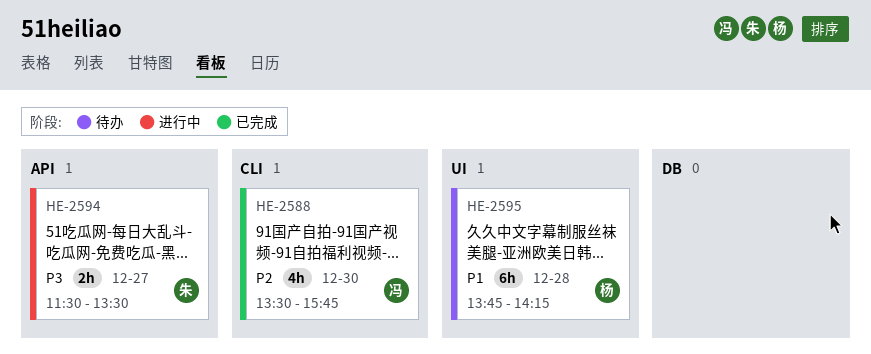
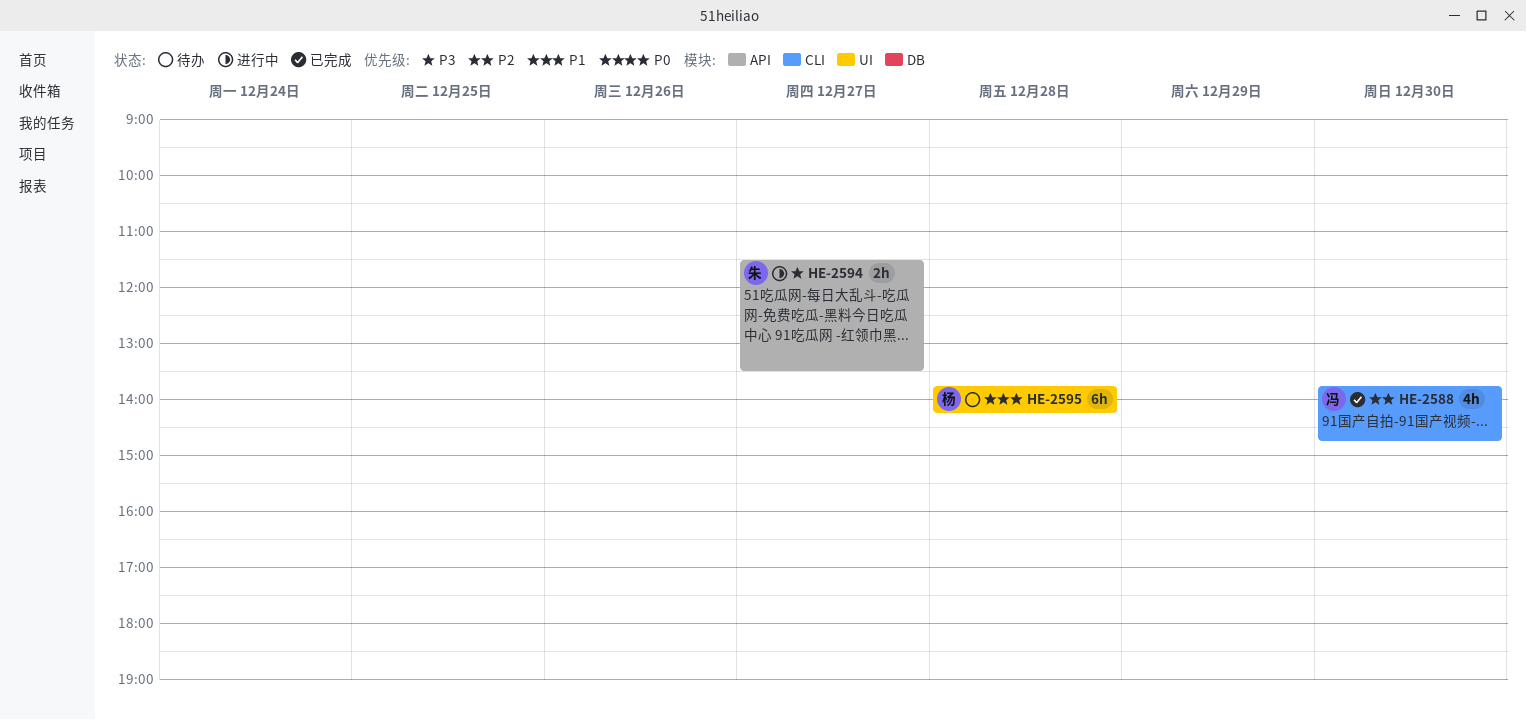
HE-2588, begins: 13:30 -> 13:45
HE-2588, ends: 15:45 -> 14:45

